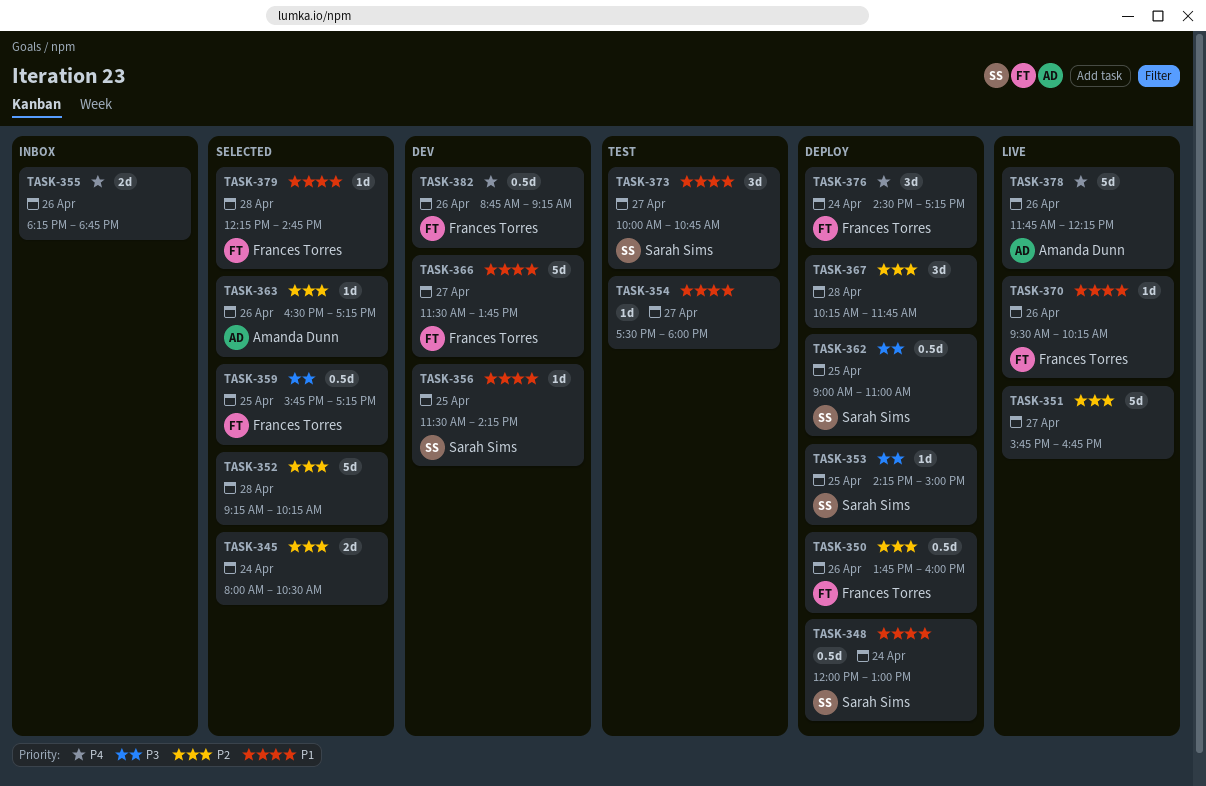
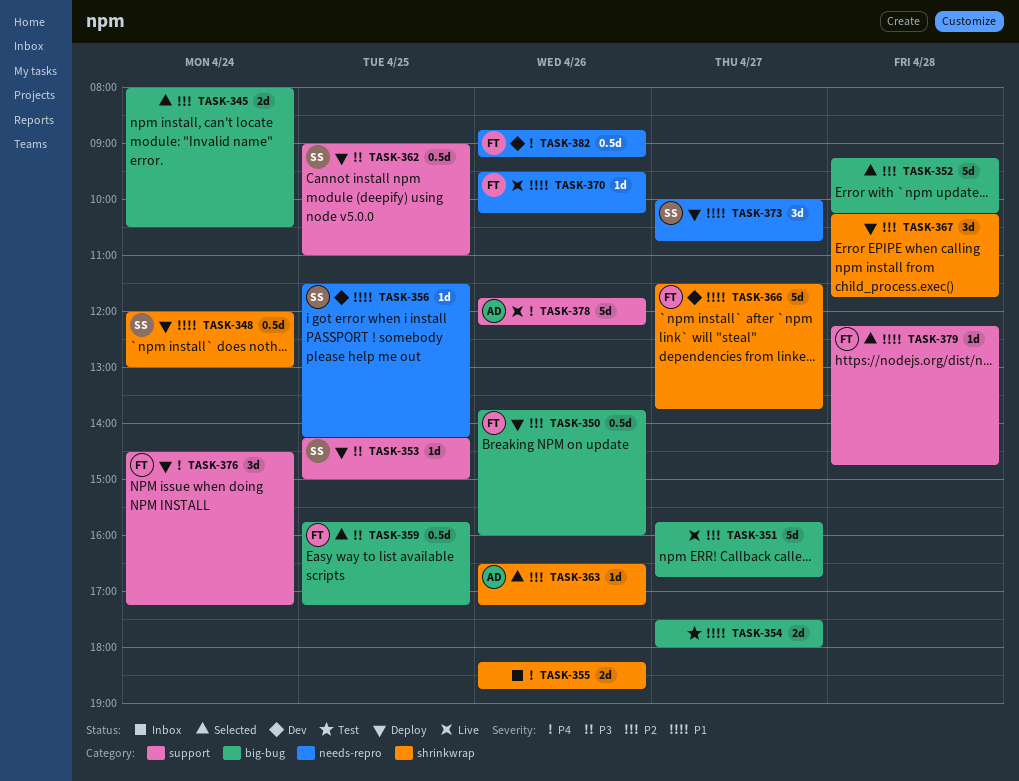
TASK-354, estimate: 1d -> 2d
TASK-373, status: Test -> Deploy

